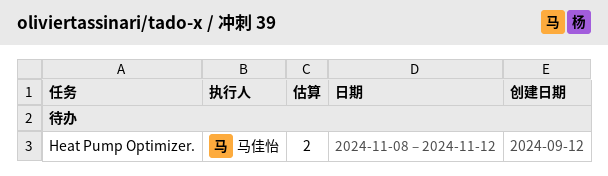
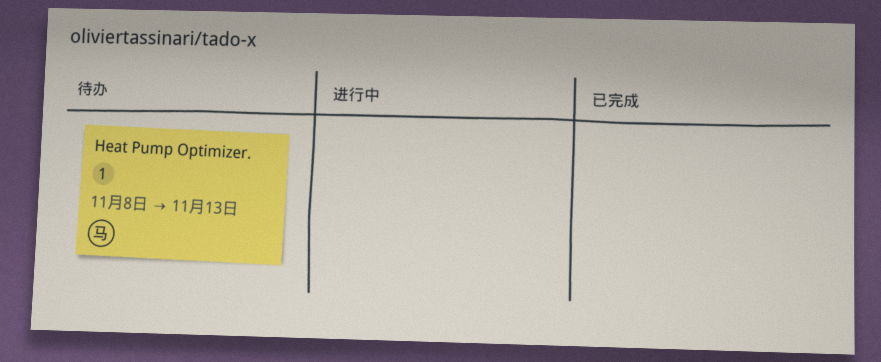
Heat Pump Optimizer., estimate: 2 -> 1
Heat Pump Optimizer., due: Nov 12 -> Nov 13

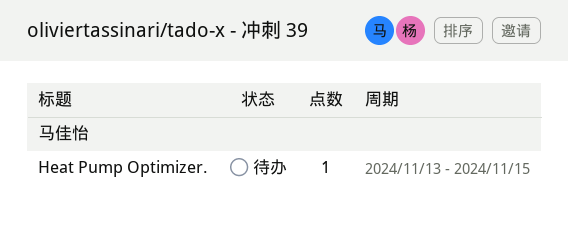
Heat Pump Optimizer., start: Nov 8 -> Nov 13
Heat Pump Optimizer., due: Nov 13 -> Nov 15

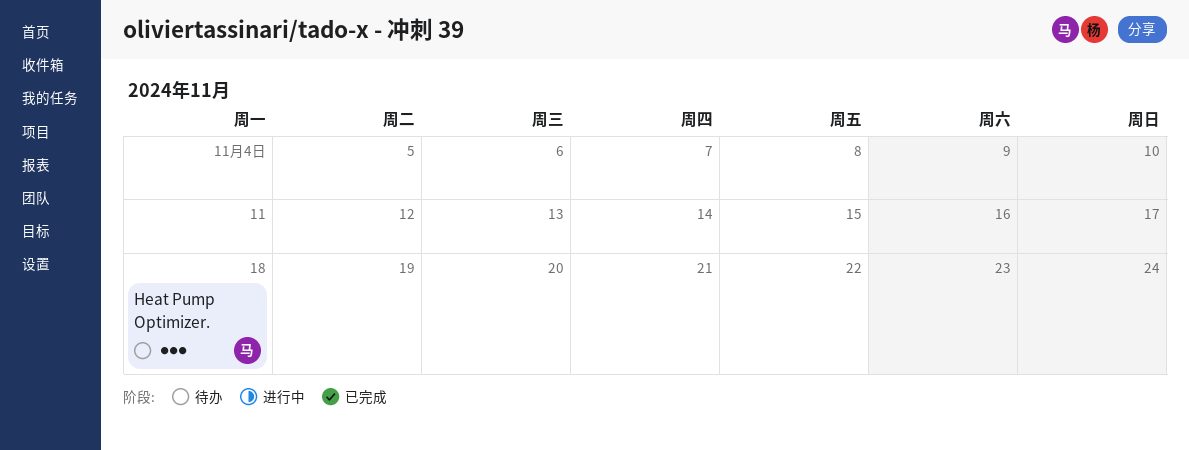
Heat Pump Optimizer., estimate: 1 -> 3
Heat Pump Optimizer., due: Nov 15 -> Nov 18

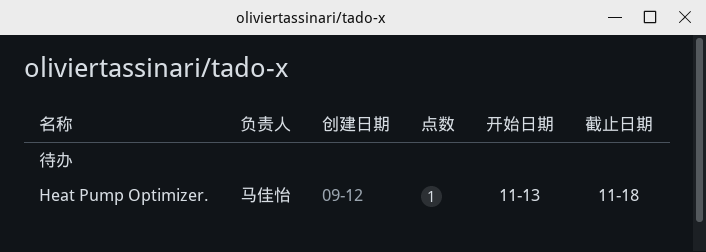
Heat Pump Optimizer., estimate: 3 -> 1

